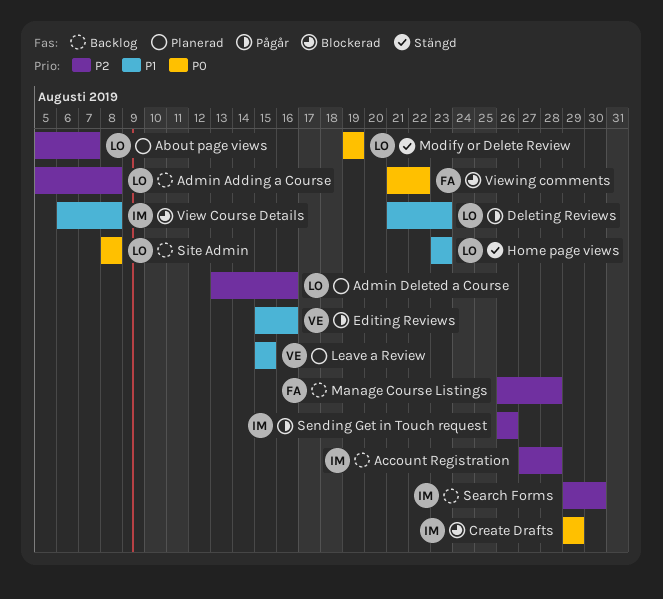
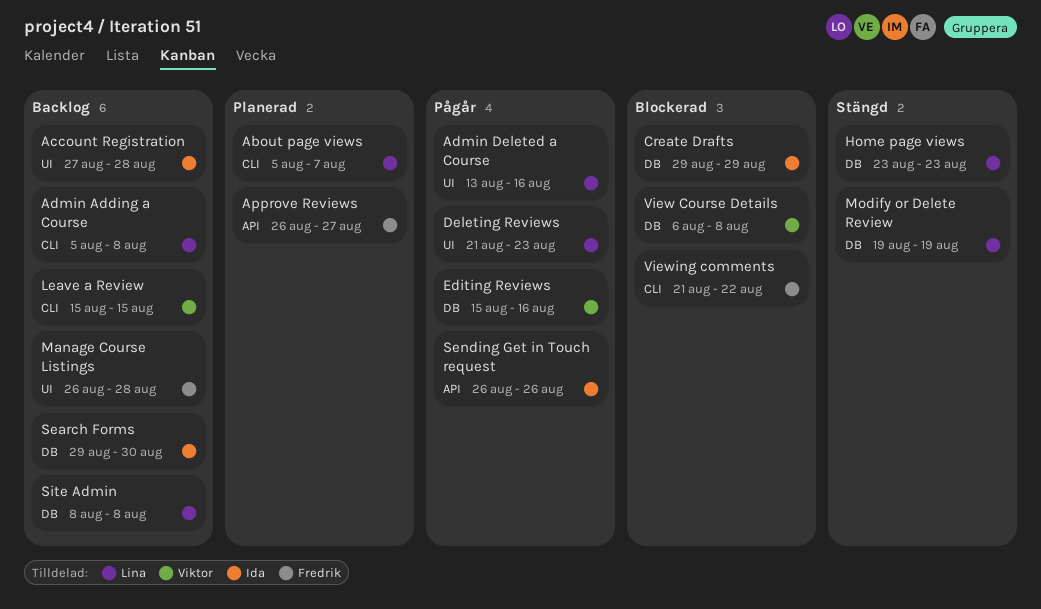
Admin Deleted a Course, status: Planerad -> Pågår
Approve Reviews: none -> present
Leave a Review, status: Planerad -> Backlog
View Course Details, owner: Ida -> Viktor

